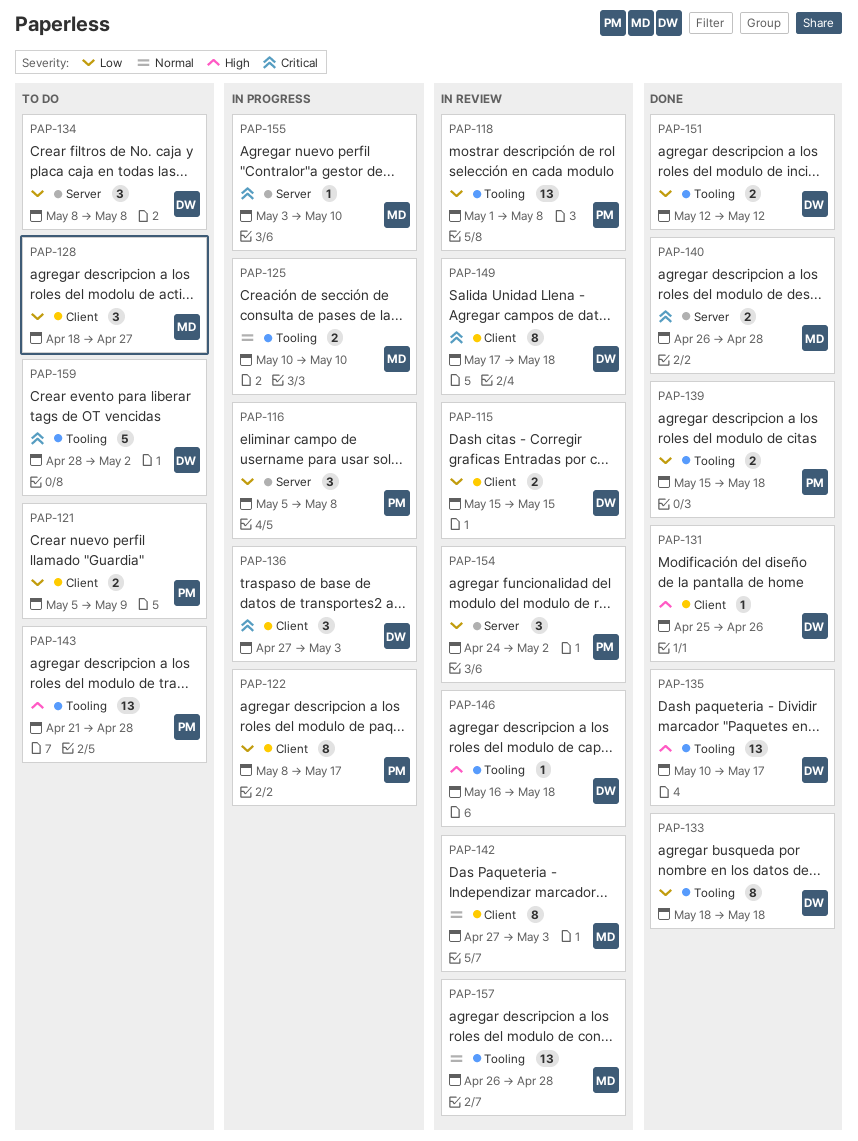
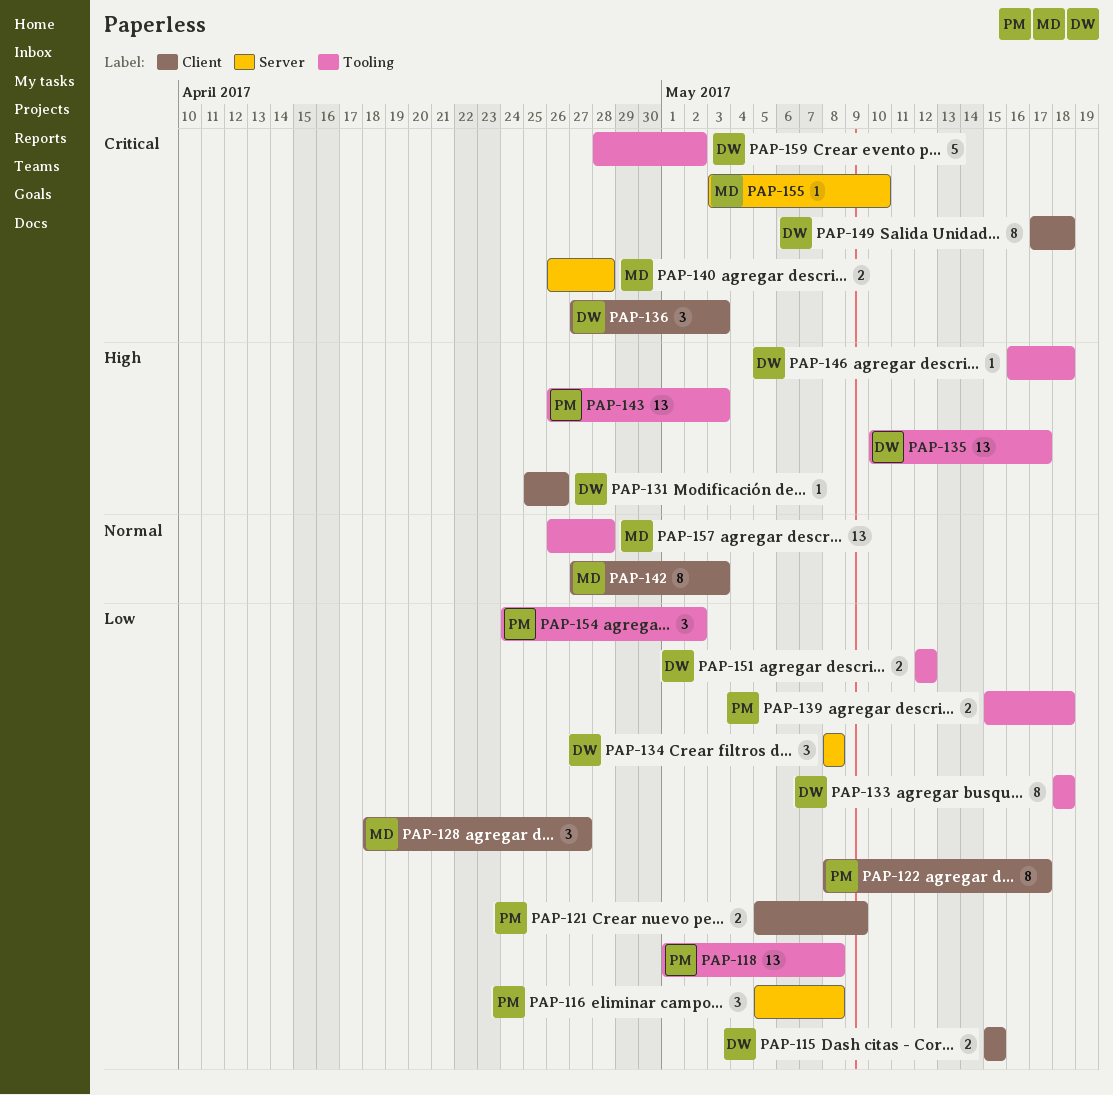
PAP-125: present -> none
PAP-143, start: Apr 21 -> Apr 26
PAP-143, due: Apr 28 -> May 3
PAP-154, label: Server -> Tooling

